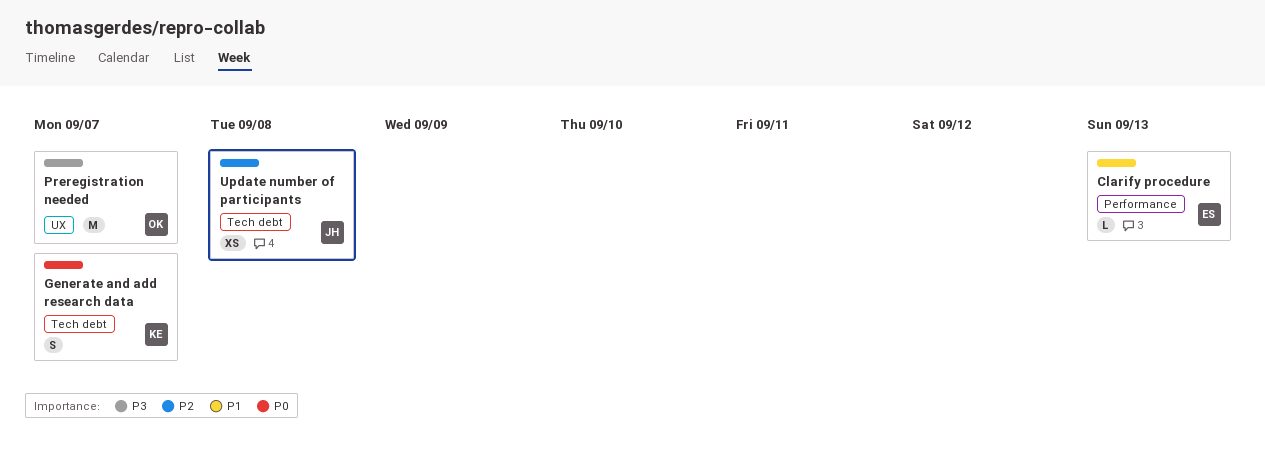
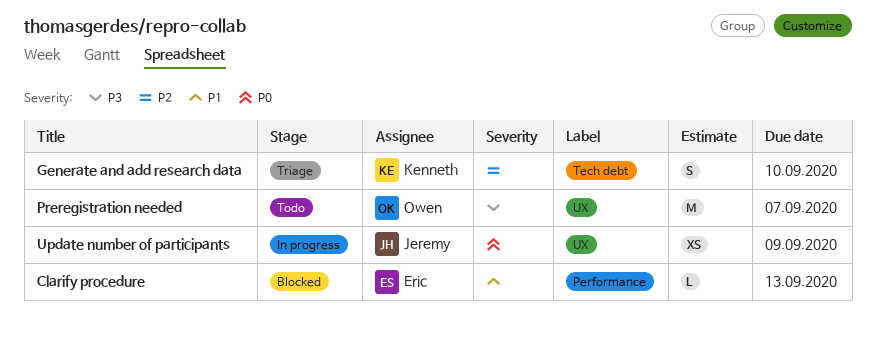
Generate and add research data, priority: P0 -> P2
Generate and add research data, due: Sep 7 -> Sep 10
Update number of participants, priority: P2 -> P0
Update number of participants, label: Tech debt -> UX
Update number of participants, due: Sep 8 -> Sep 9

